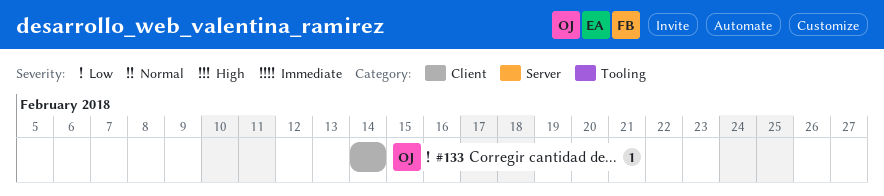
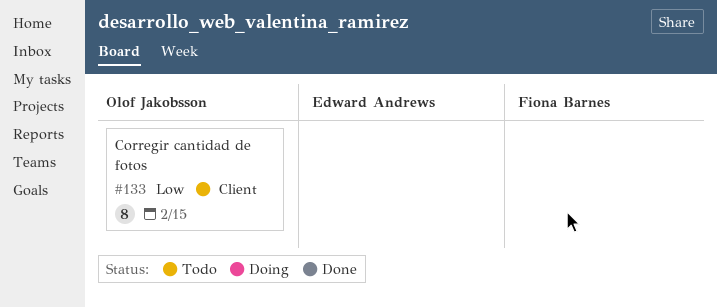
#133, estimate: 1 -> 8
#133, due: Feb 14 -> Feb 15

